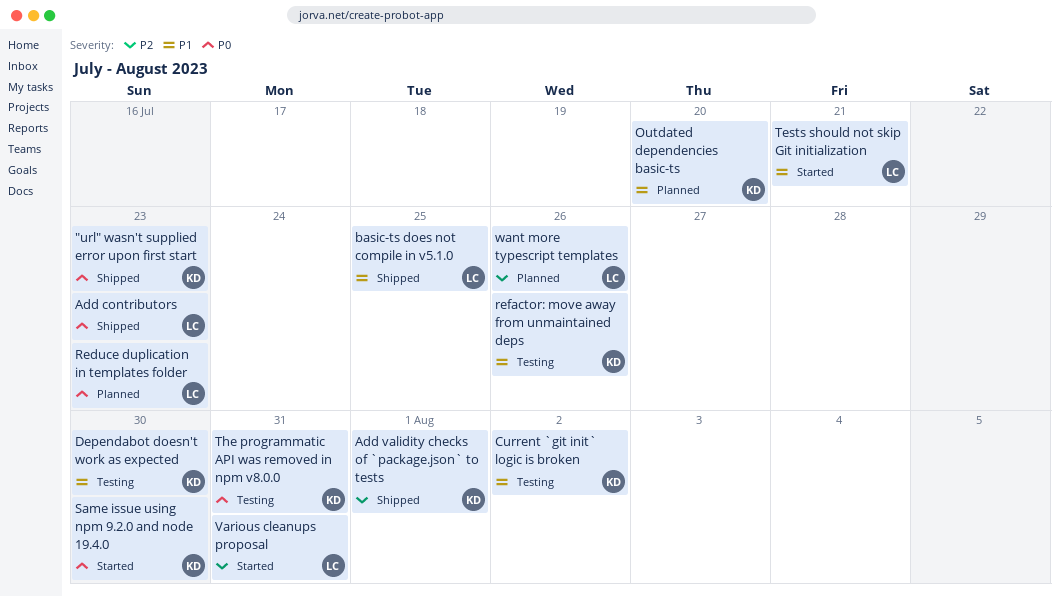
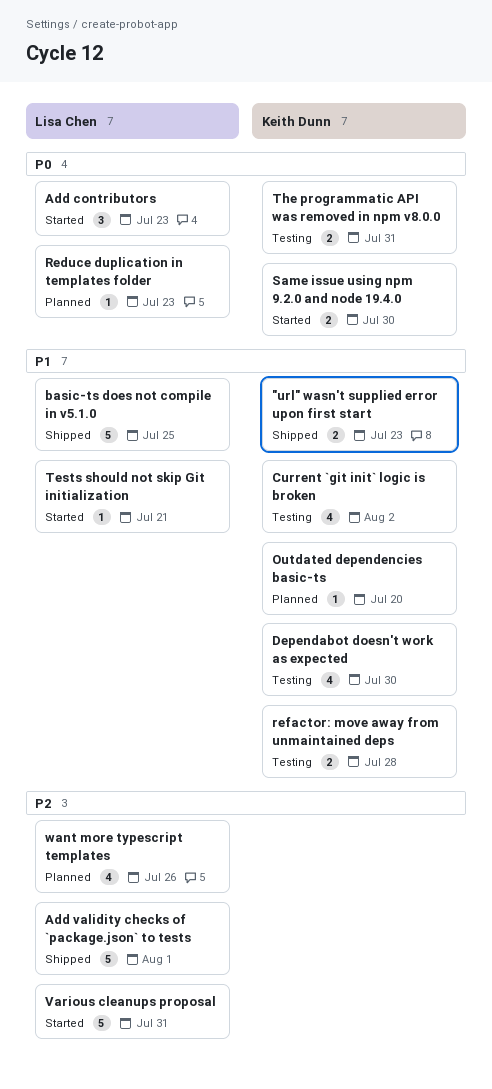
"url" wasn't supplied error upon first start, priority: P0 -> P1
Add contributors, status: Shipped -> Started
Add validity checks of `package.json` to tests, owner: Keith Dunn -> Lisa Chen
refactor: move away from unmaintained deps, due: Jul 26 -> Jul 28

